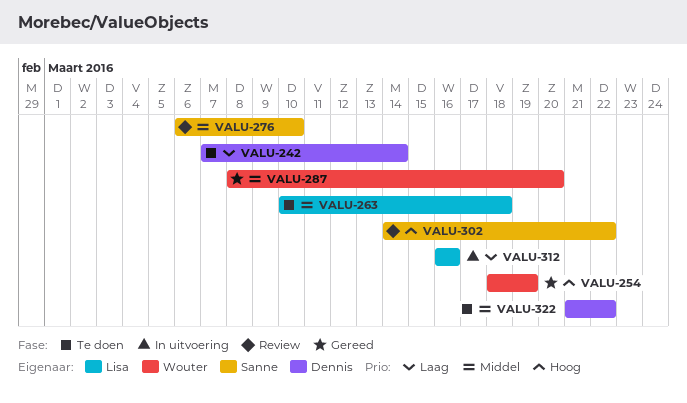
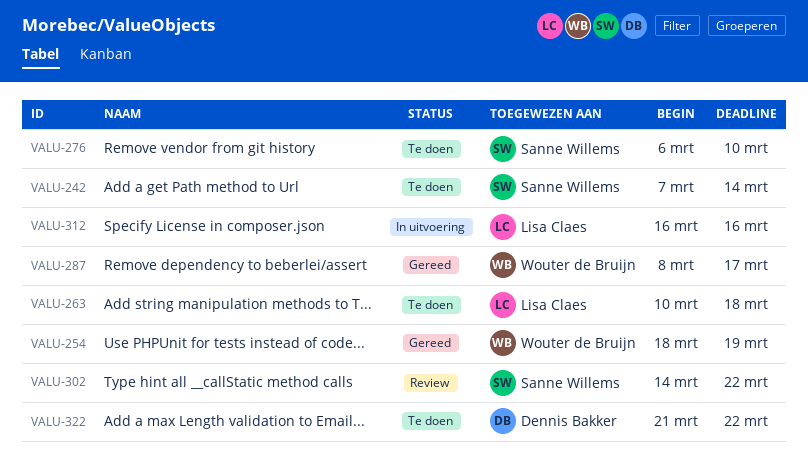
VALU-242, owner: Dennis Bakker -> Sanne Willems
VALU-276, status: Review -> Te doen
VALU-287, due: Mar 20 -> Mar 17

